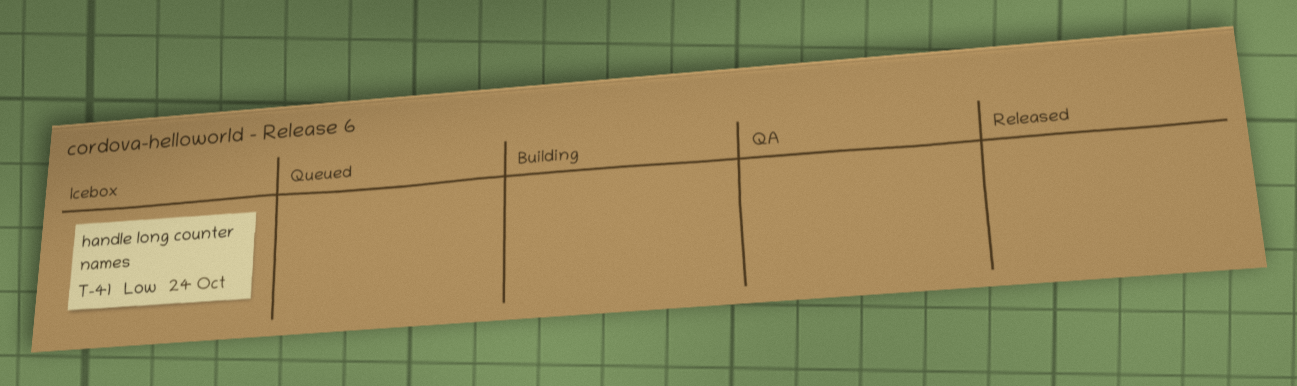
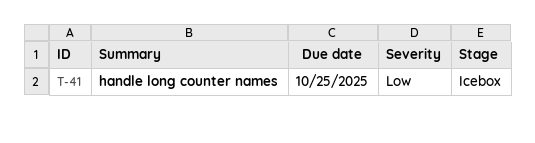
T-41, due: Oct 24 -> Oct 25

